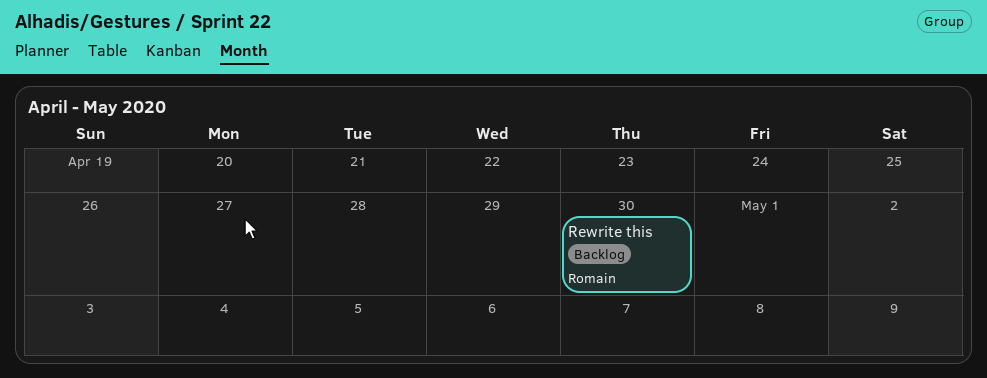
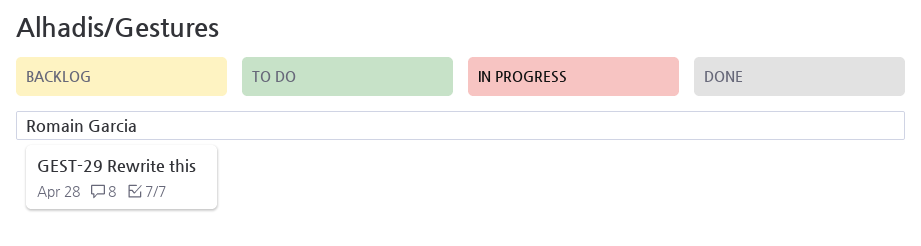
Rewrite this, due: Apr 30 -> Apr 28

